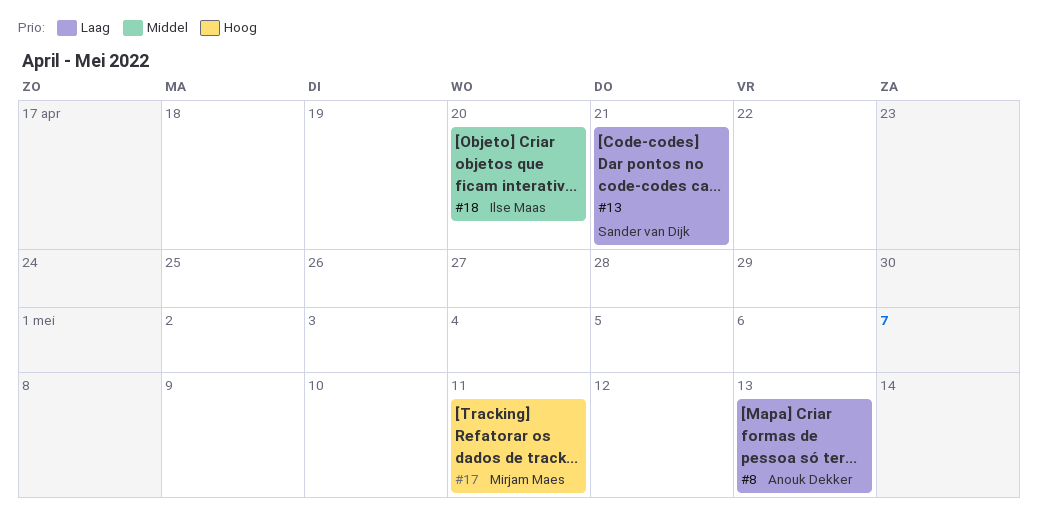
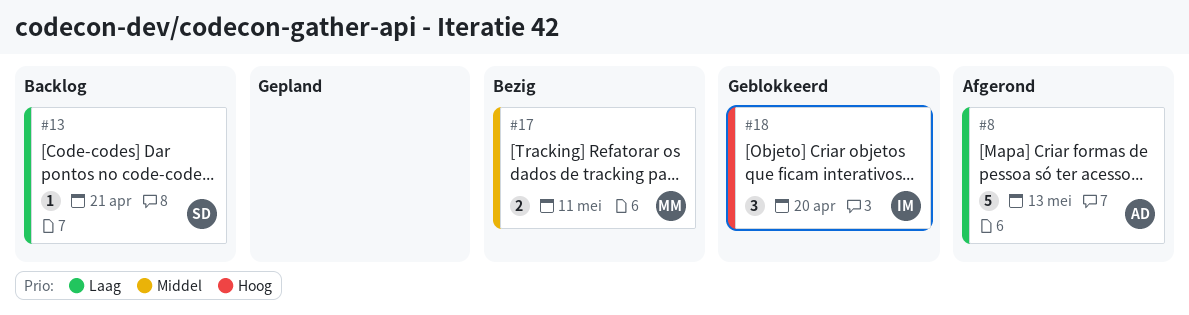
#17, priority: Hoog -> Middel
#18, priority: Middel -> Hoog

